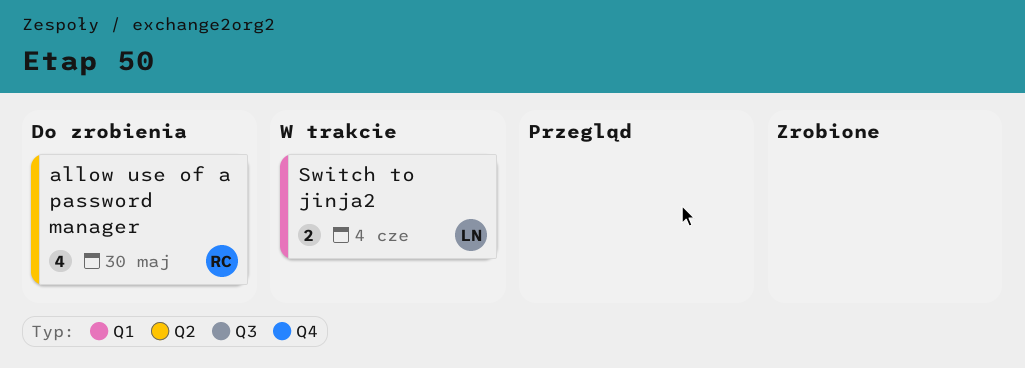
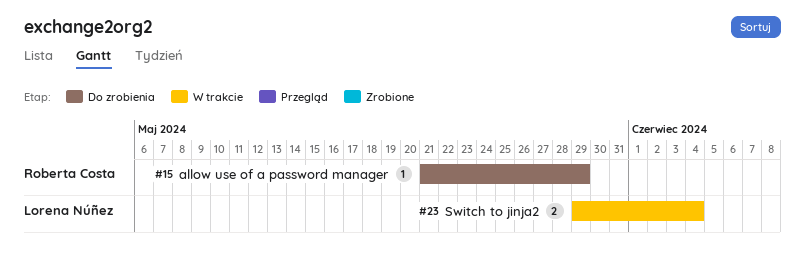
allow use of a password manager, estimate: 4 -> 1
allow use of a password manager, due: May 30 -> May 29

